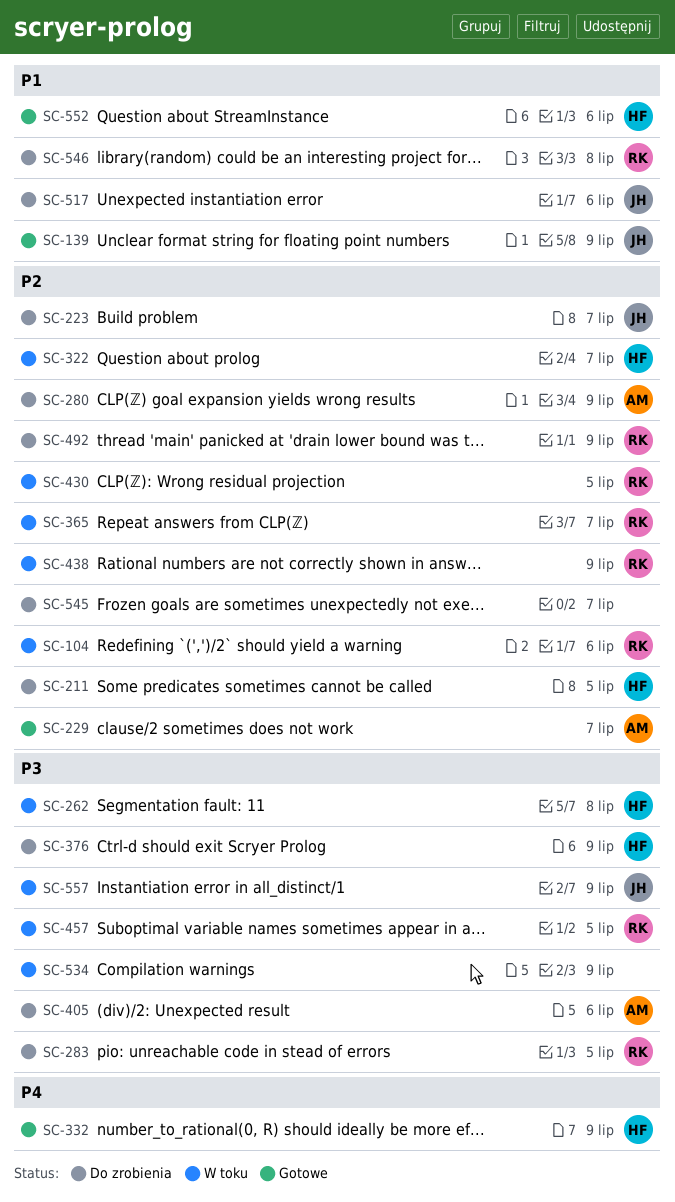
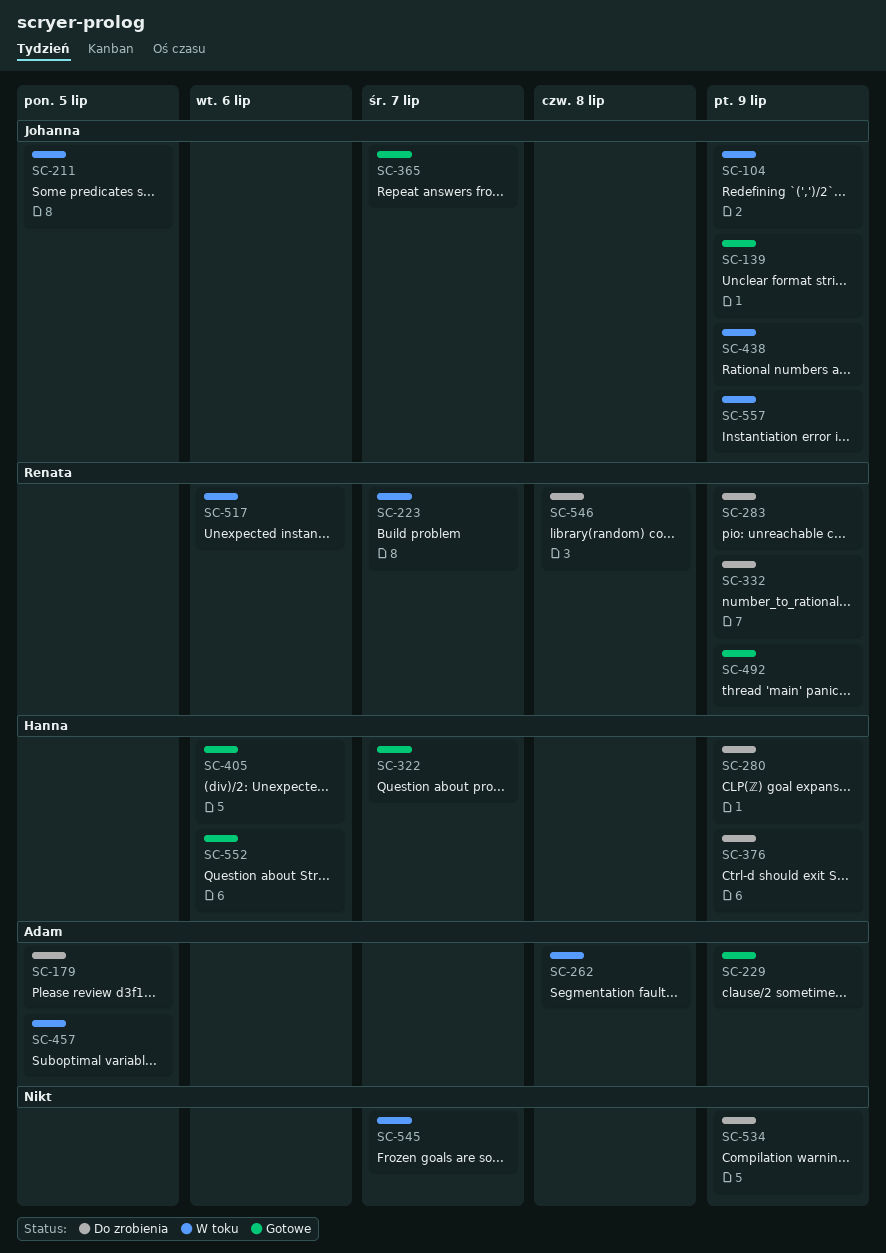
SC-104, owner: Renata -> Johanna
SC-104, due: Jul 6 -> Jul 9
SC-179: none -> present
SC-211, status: Do zrobienia -> W toku
SC-211, owner: Hanna -> Johanna
SC-223, status: Do zrobienia -> W toku
SC-223, owner: Johanna -> Renata
SC-229, due: Jul 7 -> Jul 9
SC-262, owner: Hanna -> Adam
SC-280, owner: Adam -> Hanna
SC-283, due: Jul 5 -> Jul 9
SC-322, status: W toku -> Gotowe
SC-332, status: Gotowe -> Do zrobienia
SC-332, owner: Hanna -> Renata
SC-365, status: W toku -> Gotowe
SC-365, owner: Renata -> Johanna
SC-405, status: Do zrobienia -> Gotowe
SC-405, owner: Adam -> Hanna
SC-430: present -> none
SC-438, owner: Renata -> Johanna
SC-457, owner: Renata -> Adam
SC-492, status: Do zrobienia -> Gotowe
SC-517, status: Do zrobienia -> W toku
SC-517, owner: Johanna -> Renata
SC-534, status: W toku -> Do zrobienia
SC-545, status: Do zrobienia -> W toku

